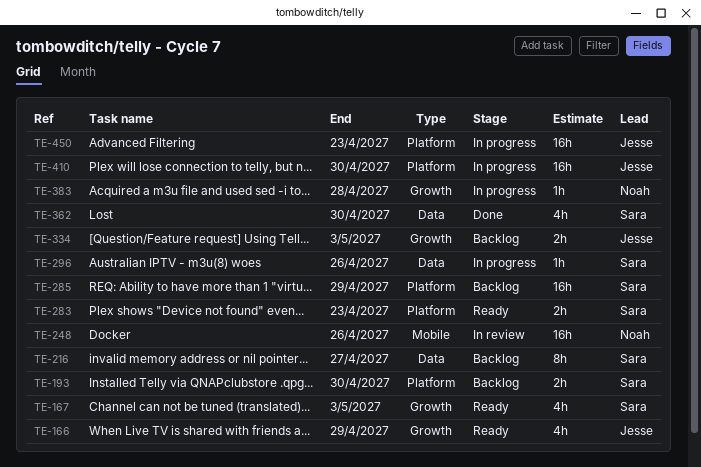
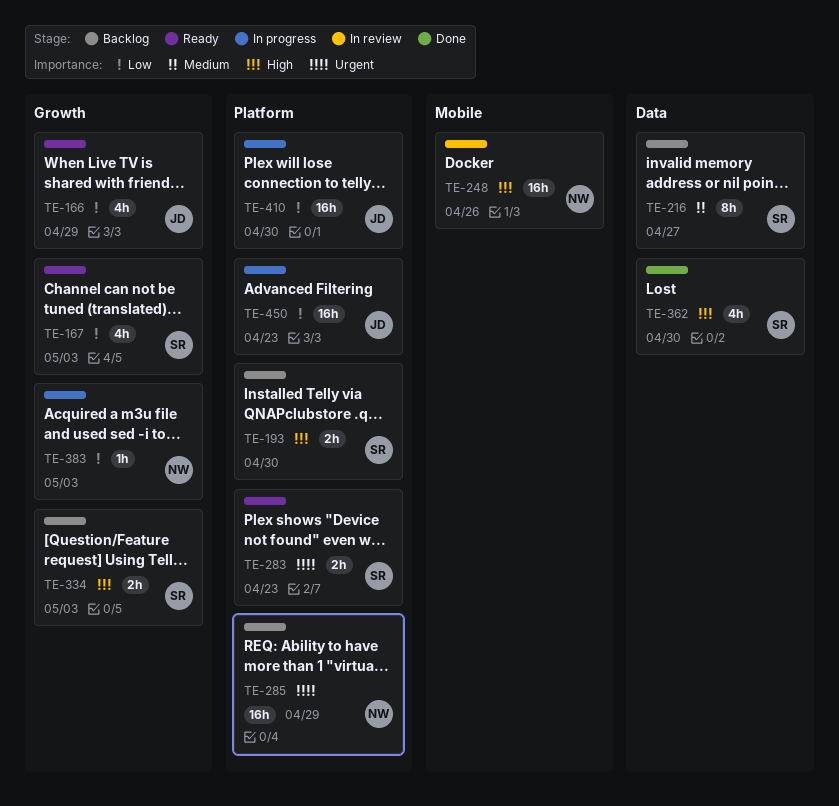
TE-285, owner: Sara -> Noah
TE-296: present -> none
TE-334, owner: Jesse -> Sara
TE-383, due: Apr 28 -> May 3

